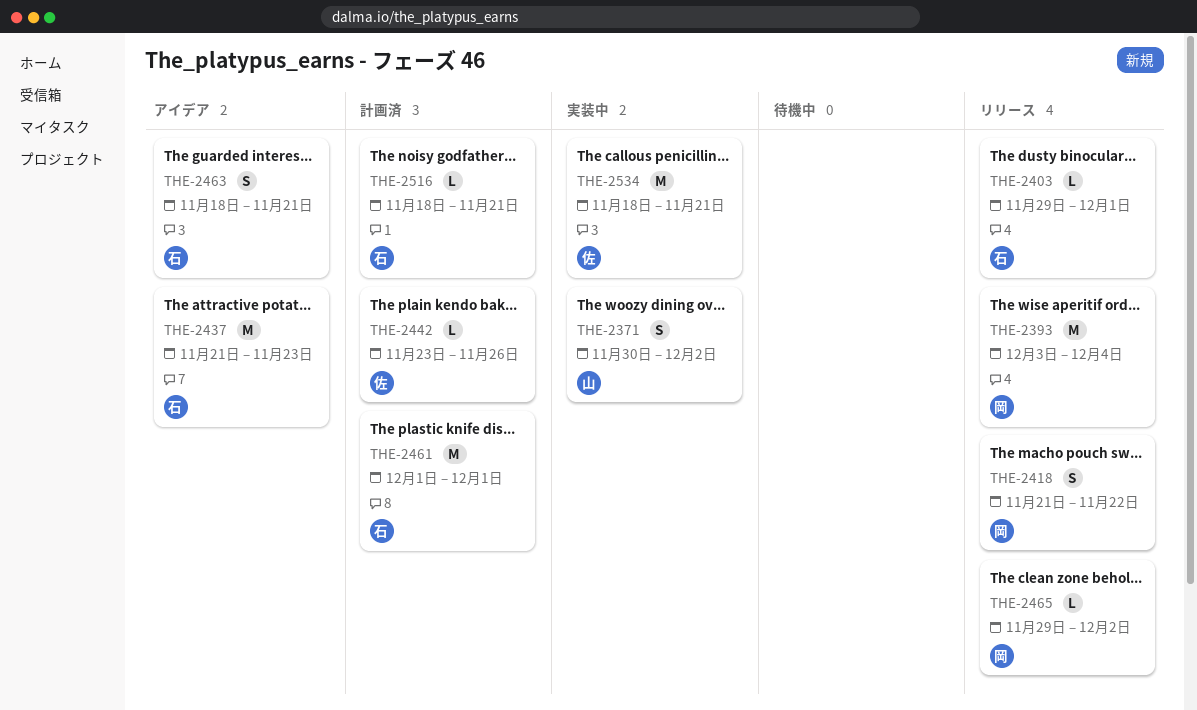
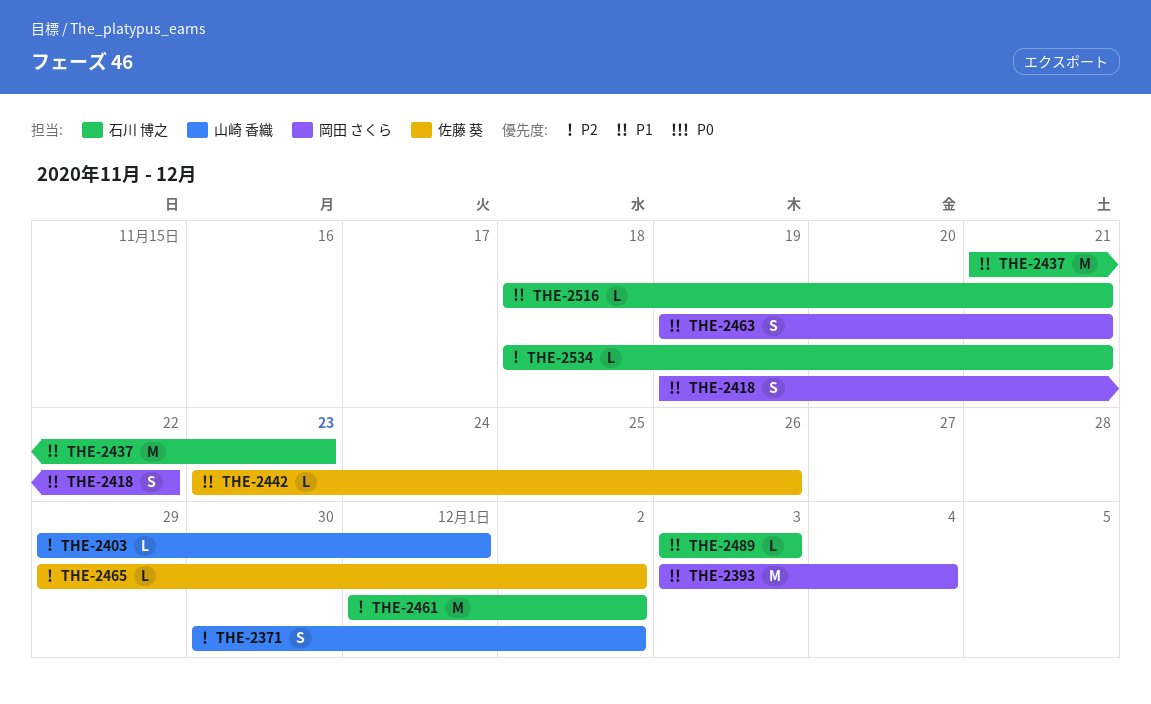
THE-2403, owner: 石川 博之 -> 山崎 香織
THE-2418, start: Nov 21 -> Nov 19
THE-2461, due: Dec 1 -> Dec 2
THE-2463, owner: 石川 博之 -> 岡田 さくら
THE-2463, start: Nov 18 -> Nov 19
THE-2465, owner: 岡田 さくら -> 佐藤 葵
THE-2489: none -> present
THE-2534, owner: 佐藤 葵 -> 石川 博之
THE-2534, estimate: M -> L

